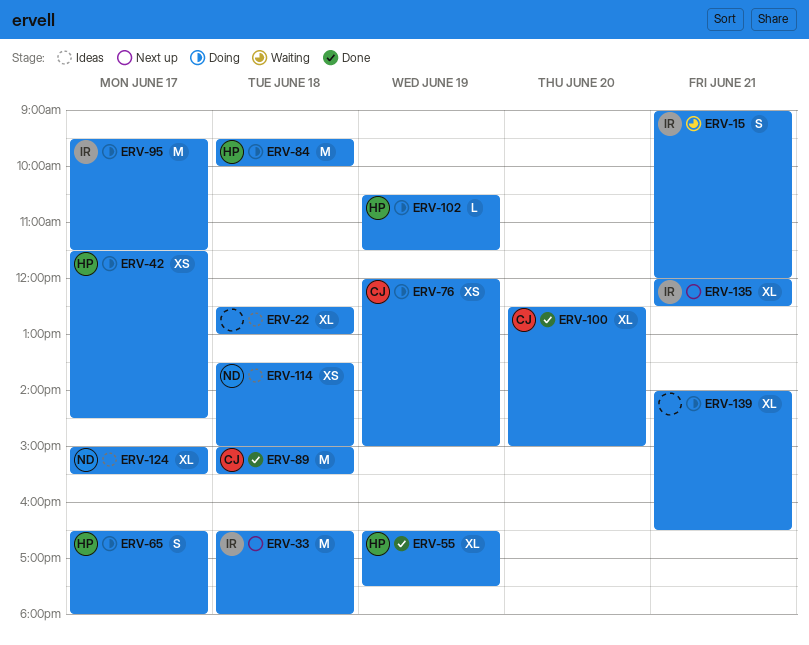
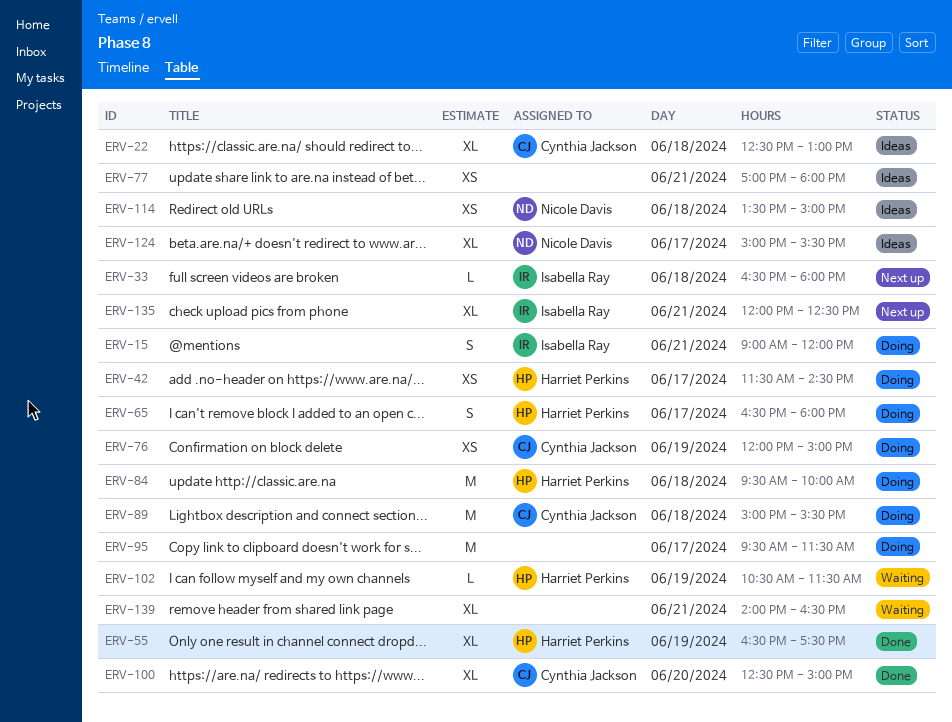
ERV-15, status: Waiting -> Doing
ERV-22, owner: none -> Cynthia Jackson
ERV-33, estimate: M -> L
ERV-77: none -> present
ERV-89, status: Done -> Doing
ERV-95, owner: Isabella Ray -> none
ERV-102, status: Doing -> Waiting
ERV-139, status: Doing -> Waiting

